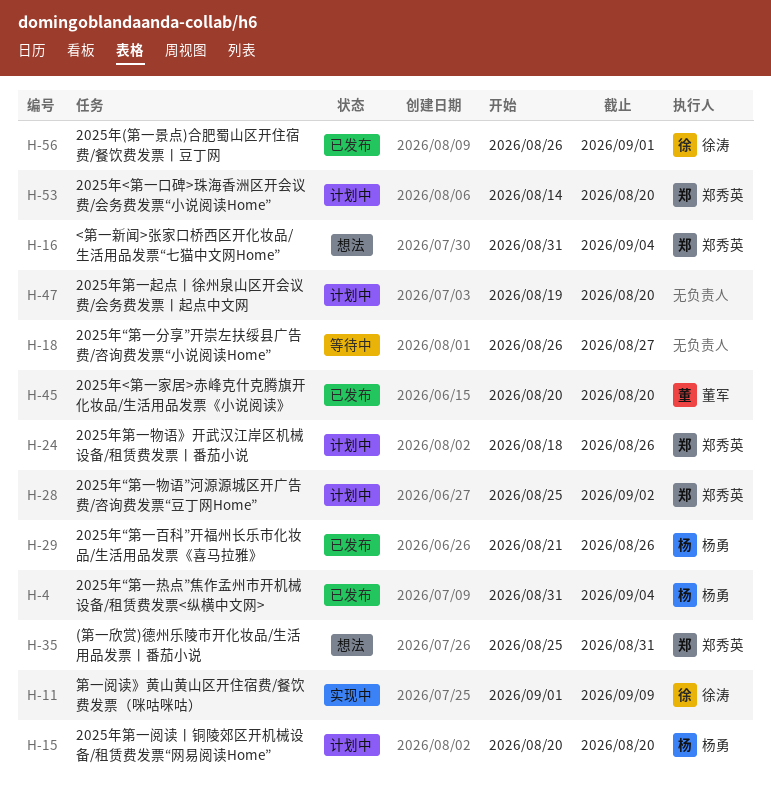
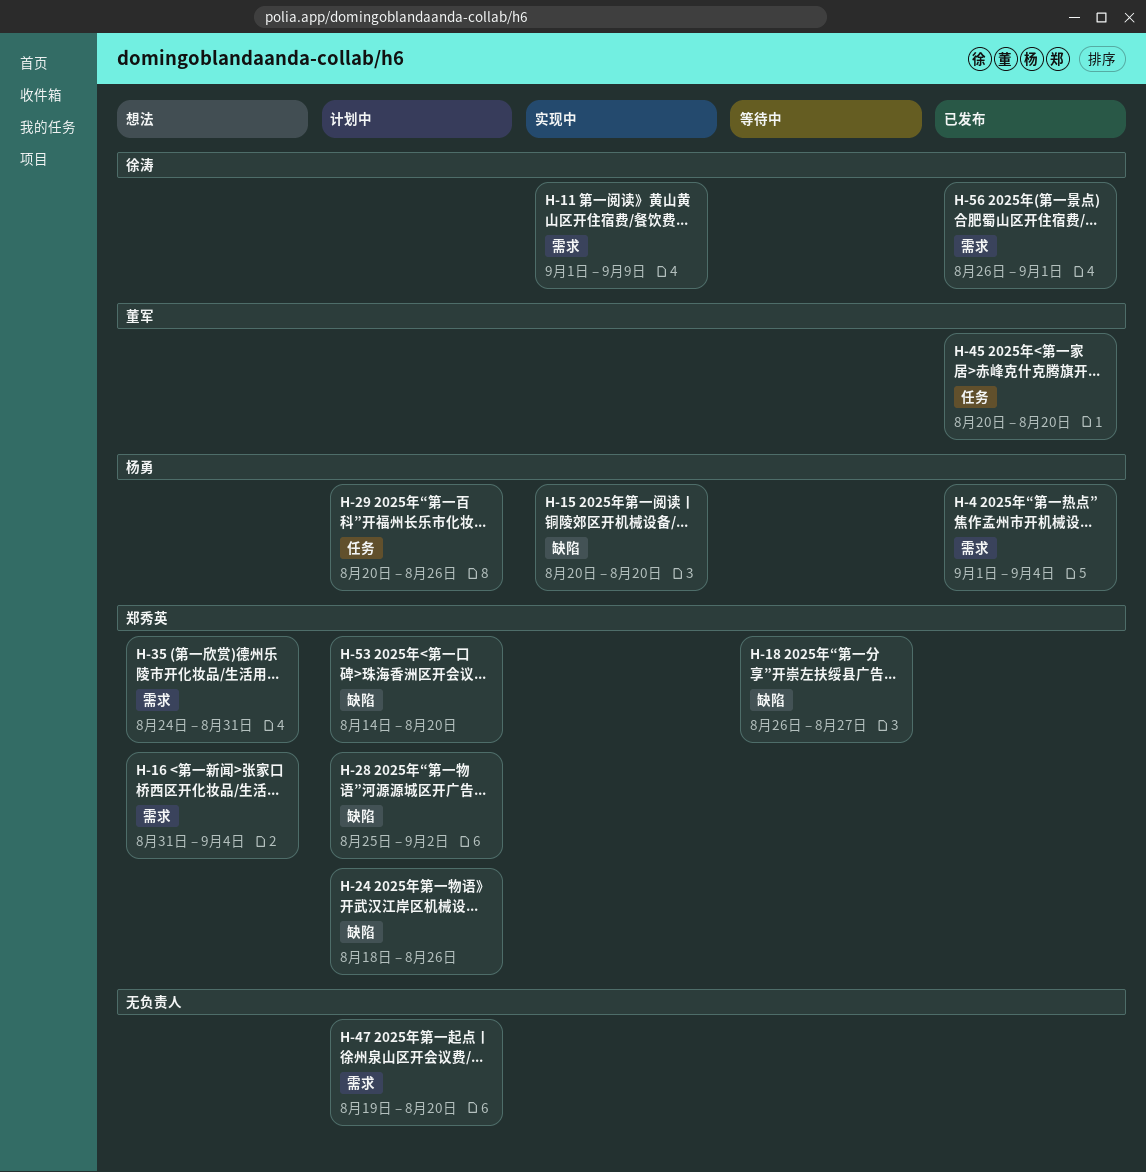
H-4, start: Aug 31 -> Sep 1
H-15, status: 计划中 -> 实现中
H-18, owner: none -> 郑秀英
H-29, status: 已发布 -> 计划中
H-29, start: Aug 21 -> Aug 20
H-35, start: Aug 25 -> Aug 24

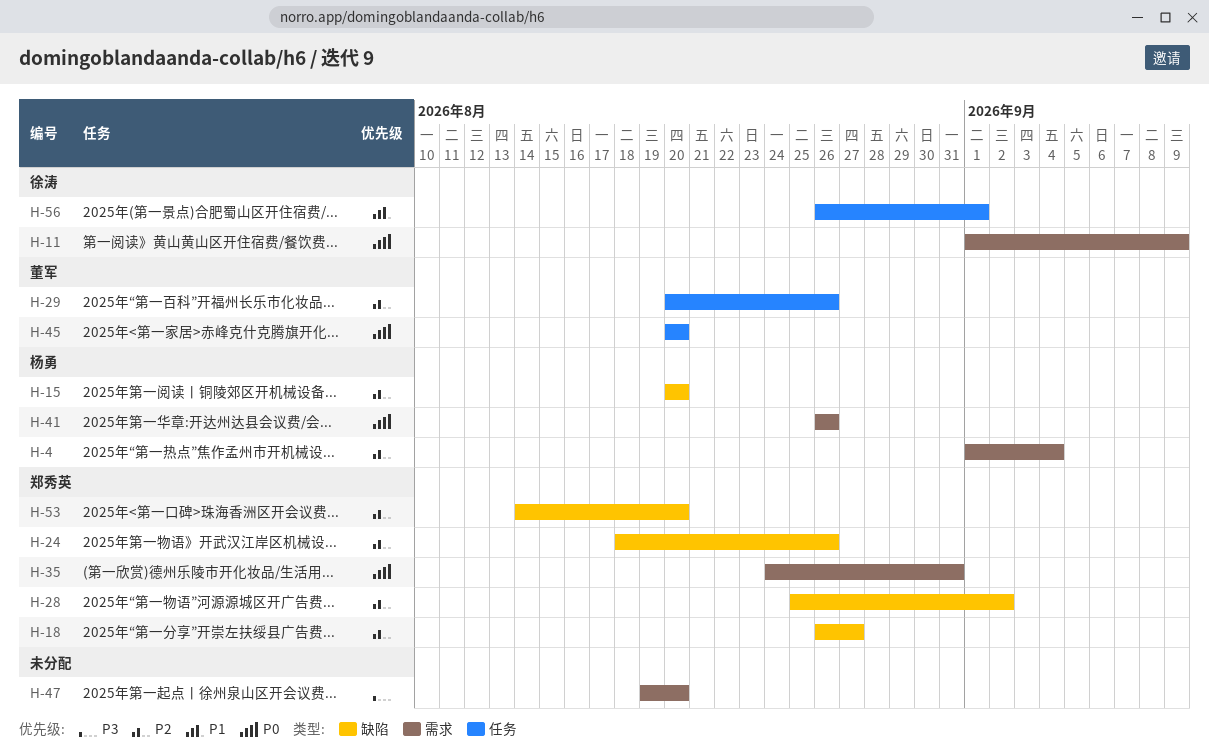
H-16: present -> none
H-29, owner: 杨勇 -> 董军
H-41: none -> present
H-56, label: 需求 -> 任务

